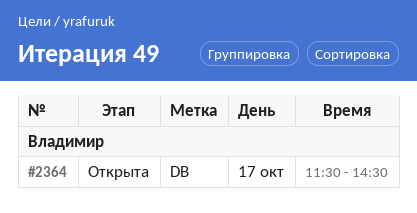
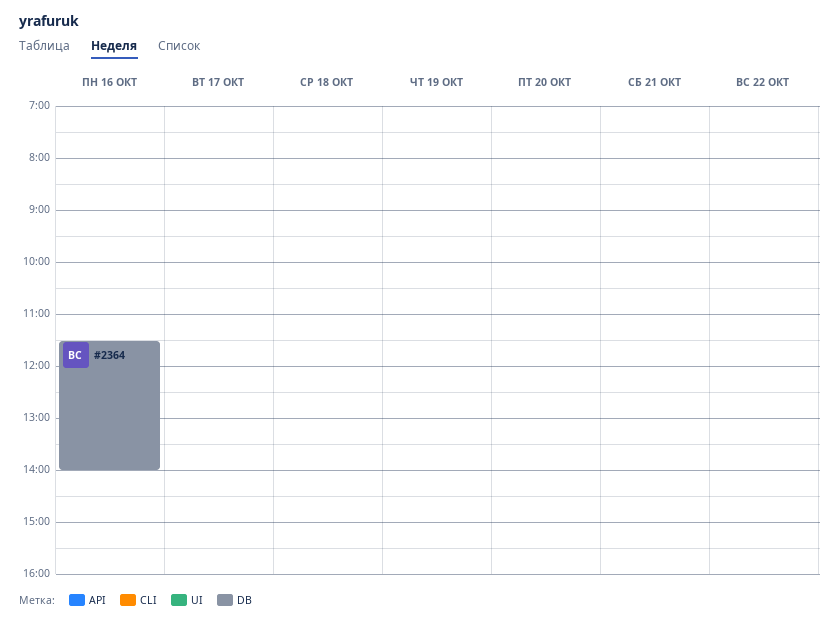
#2364, day: Oct 17 -> Oct 16
#2364, ends: 14:30 -> 14:00

